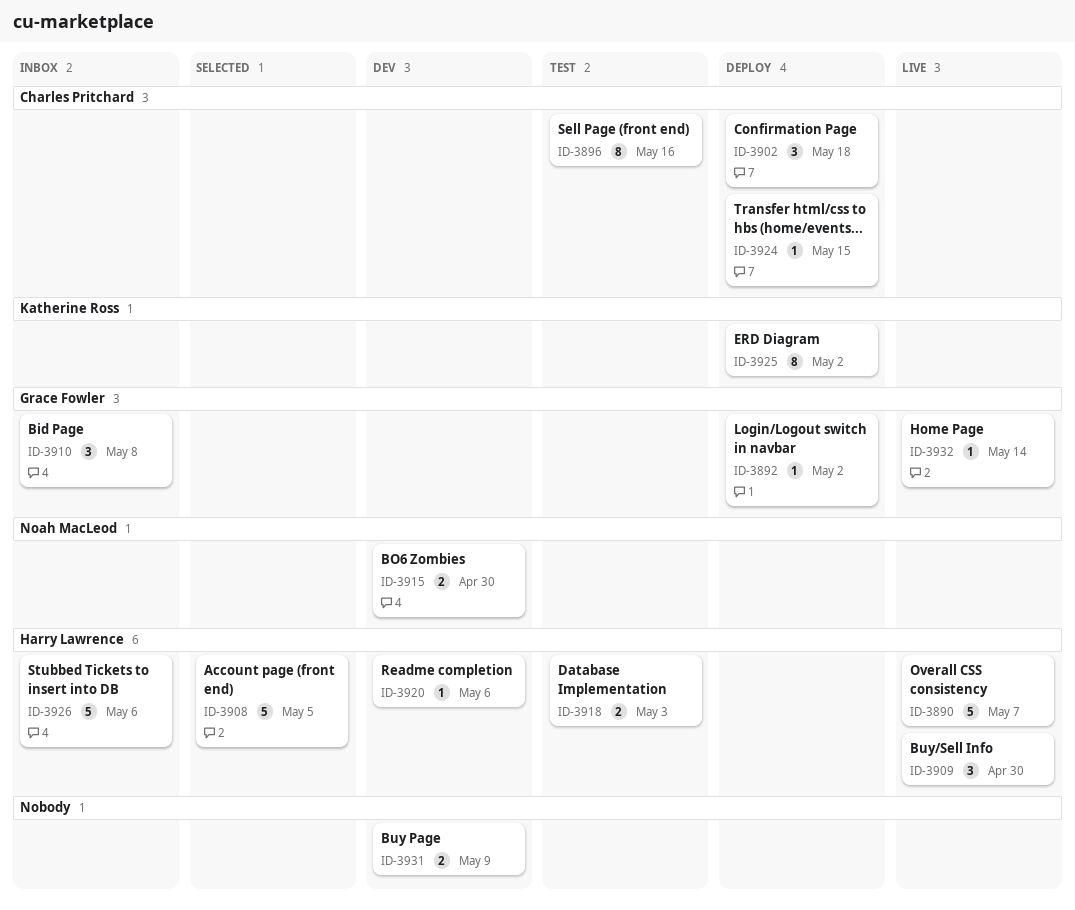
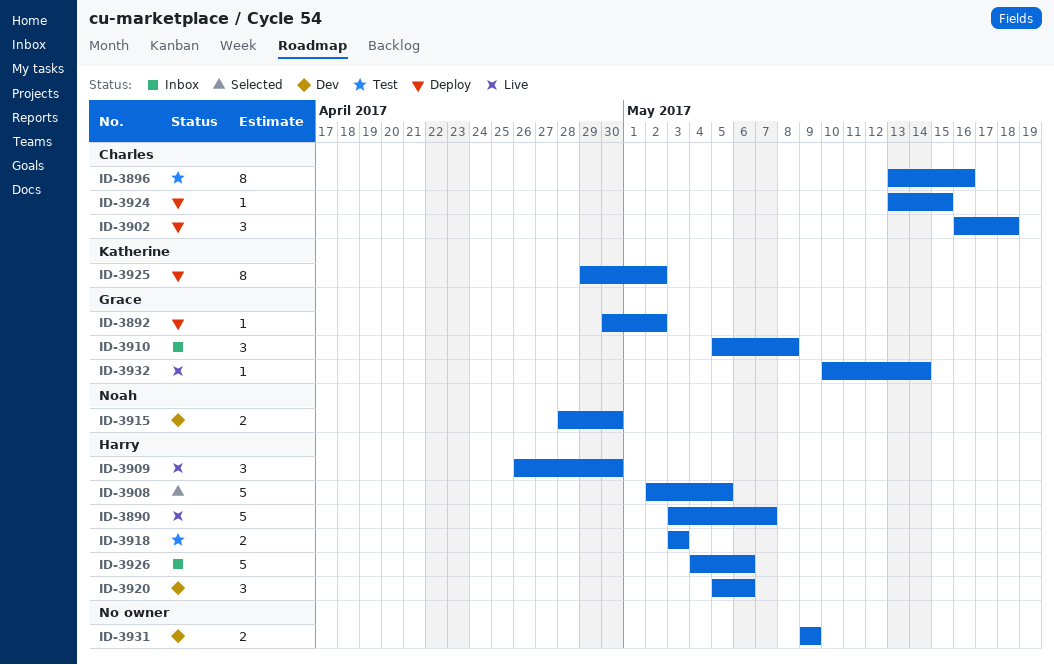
ID-3920, estimate: 1 -> 3

